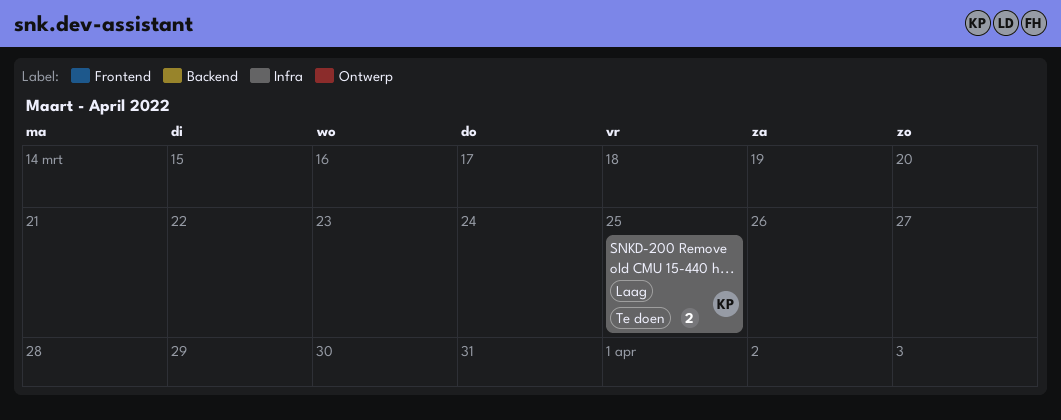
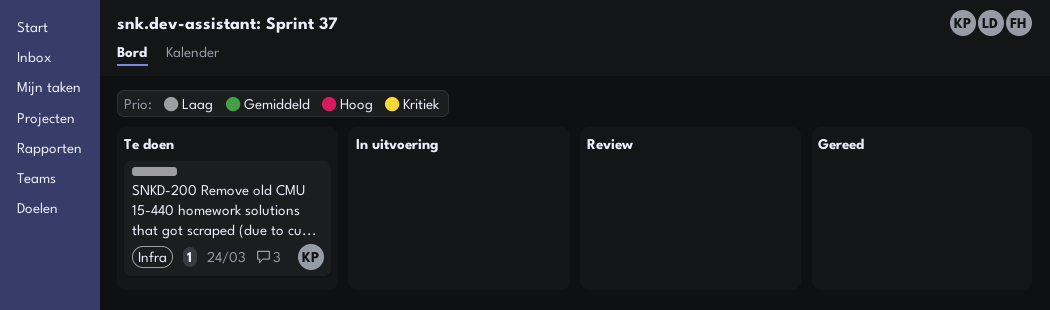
SNKD-200, estimate: 2 -> 1
SNKD-200, due: Mar 25 -> Mar 24

